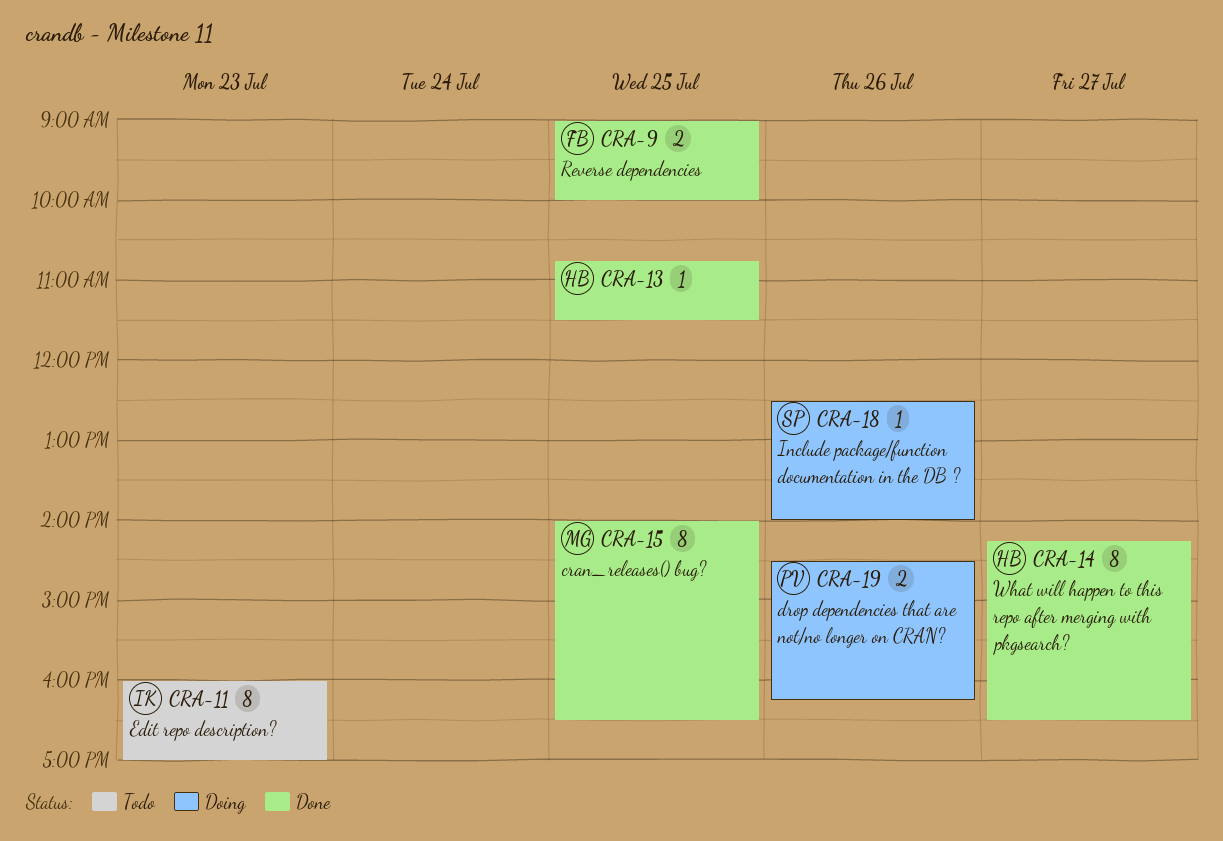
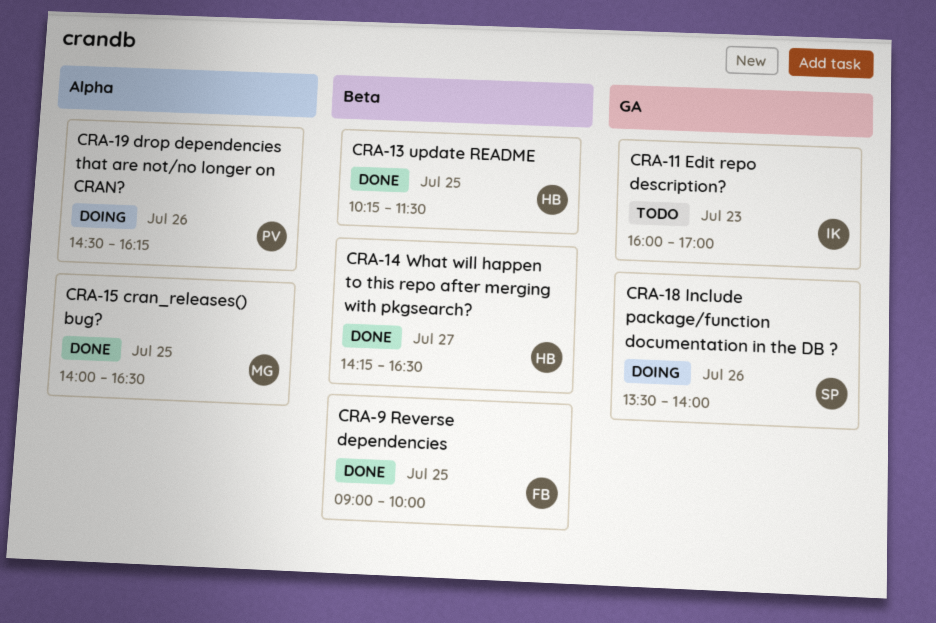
CRA-13, begins: 10:45 -> 10:15
CRA-18, begins: 12:30 -> 13:30

